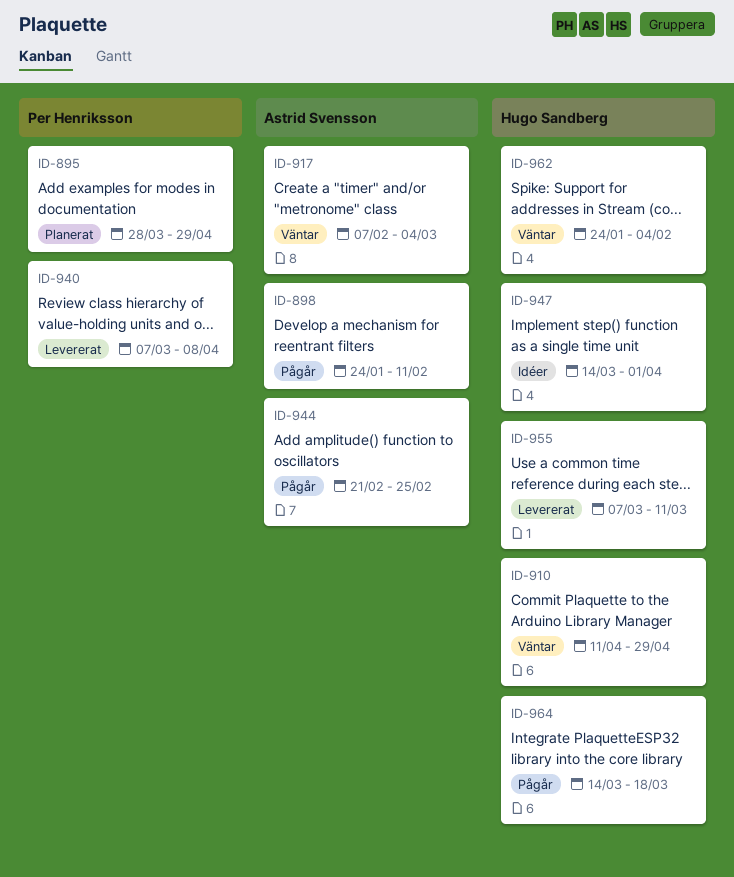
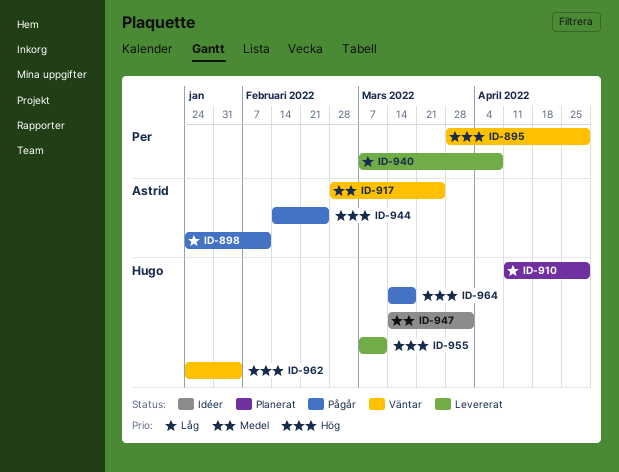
ID-895, status: Planerat -> Väntar
ID-910, status: Väntar -> Planerat
ID-917, start: Feb 7 -> Feb 28
ID-917, due: Mar 4 -> Mar 25
ID-944, start: Feb 21 -> Feb 14

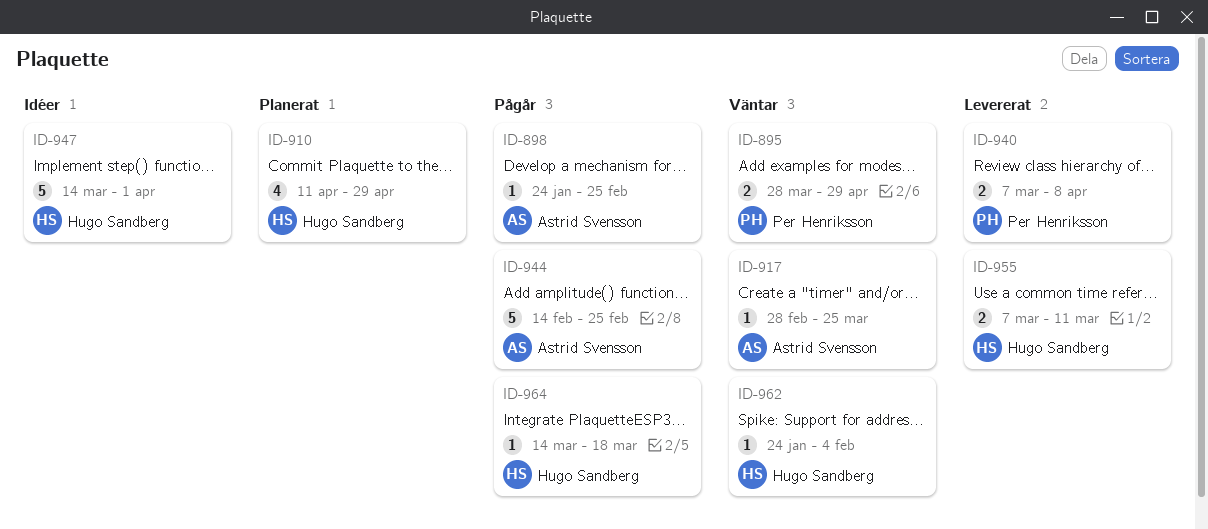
ID-898, due: Feb 11 -> Feb 25

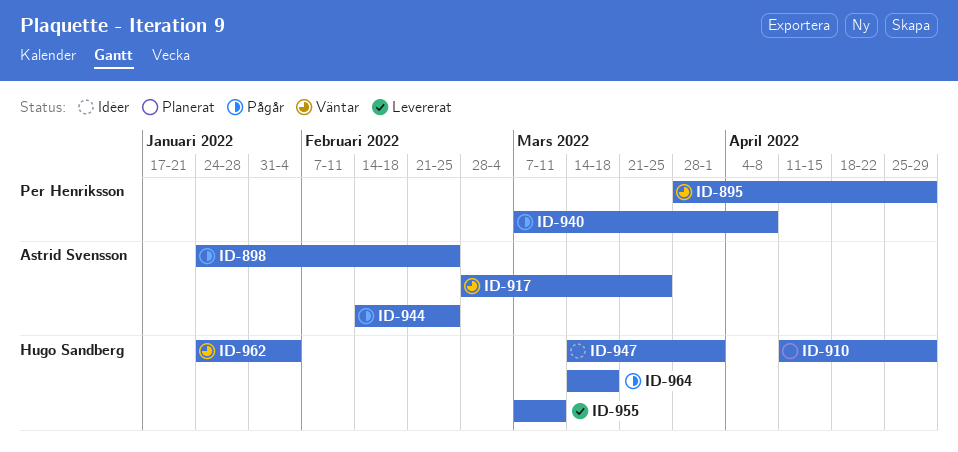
ID-940, status: Levererat -> Pågår

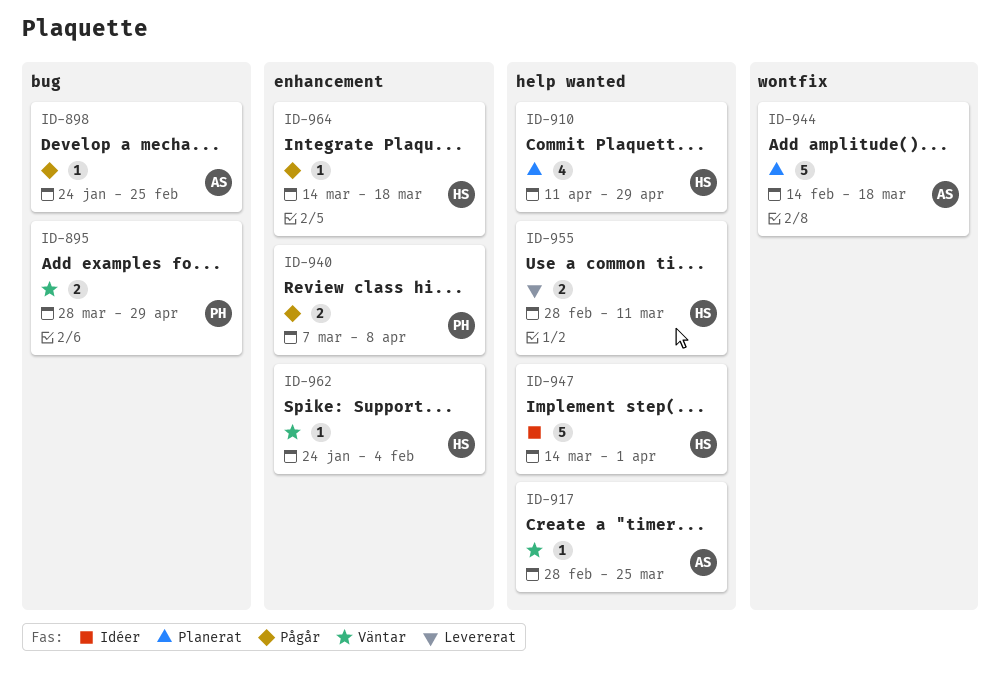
ID-944, status: Pågår -> Planerat
ID-944, due: Feb 25 -> Mar 18
ID-955, start: Mar 7 -> Feb 28

